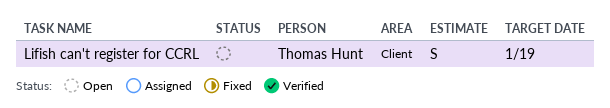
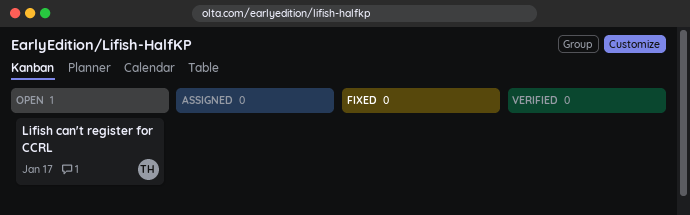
Lifish can't register for CCRL, due: Jan 19 -> Jan 17

